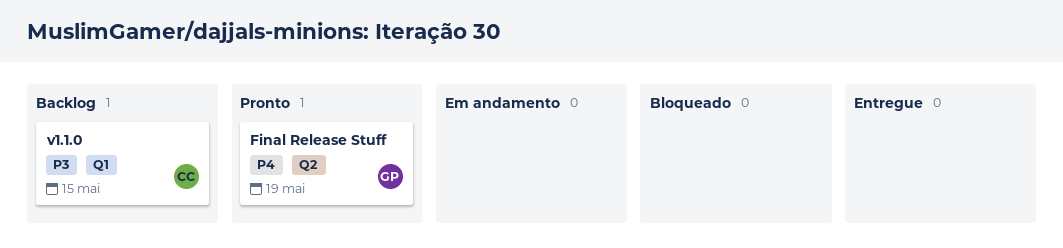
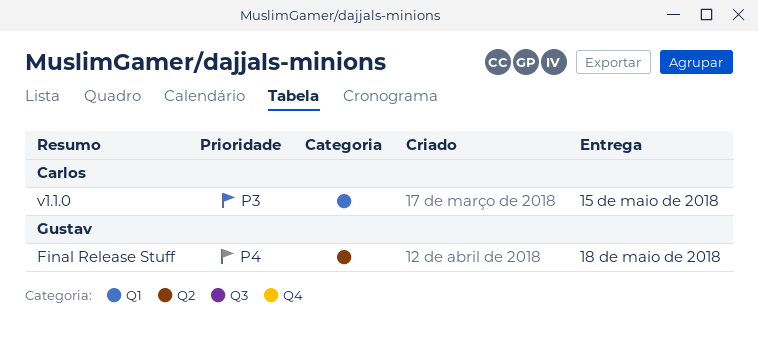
Final Release Stuff, due: May 19 -> May 18

